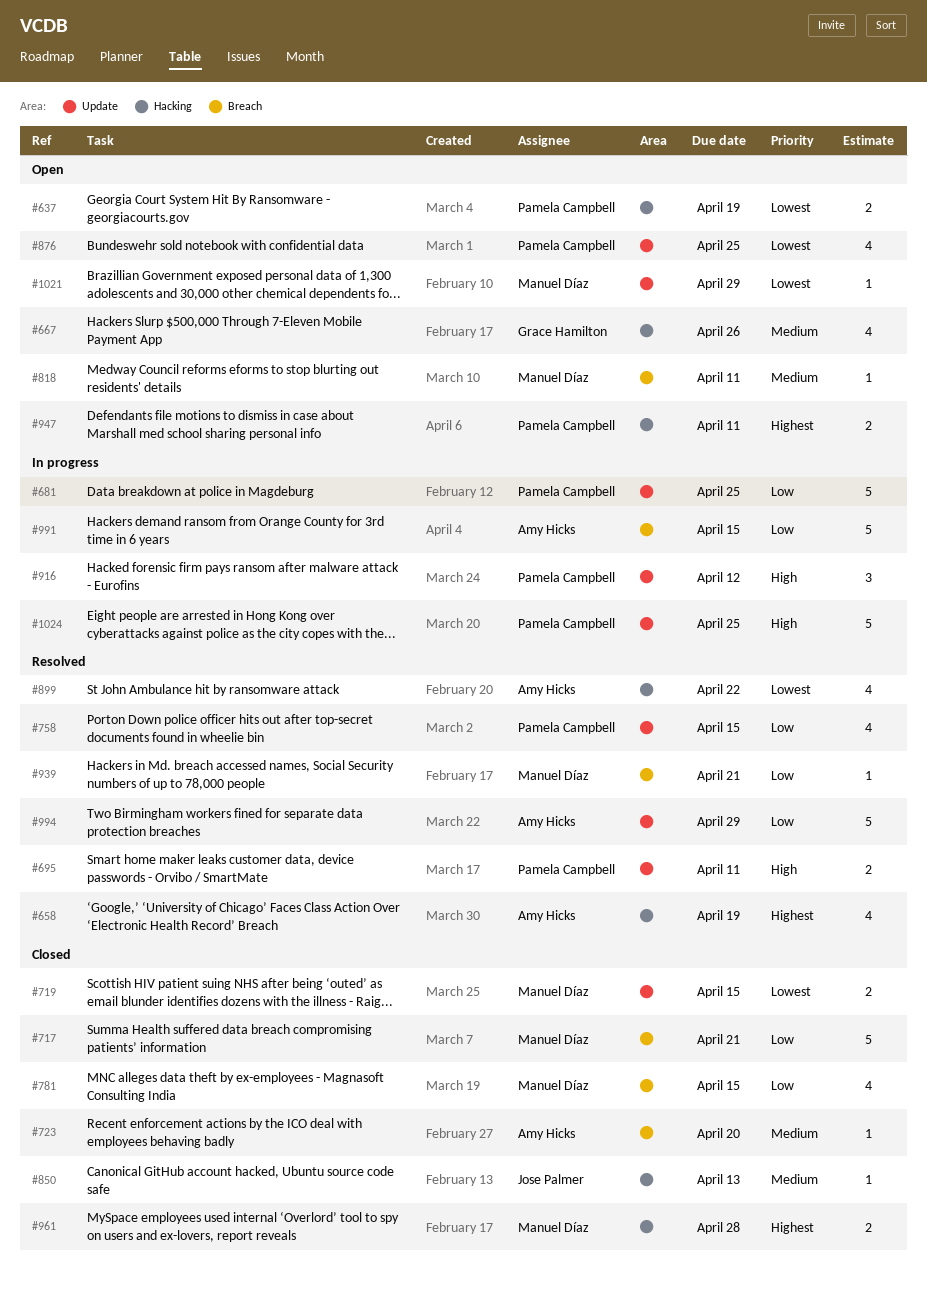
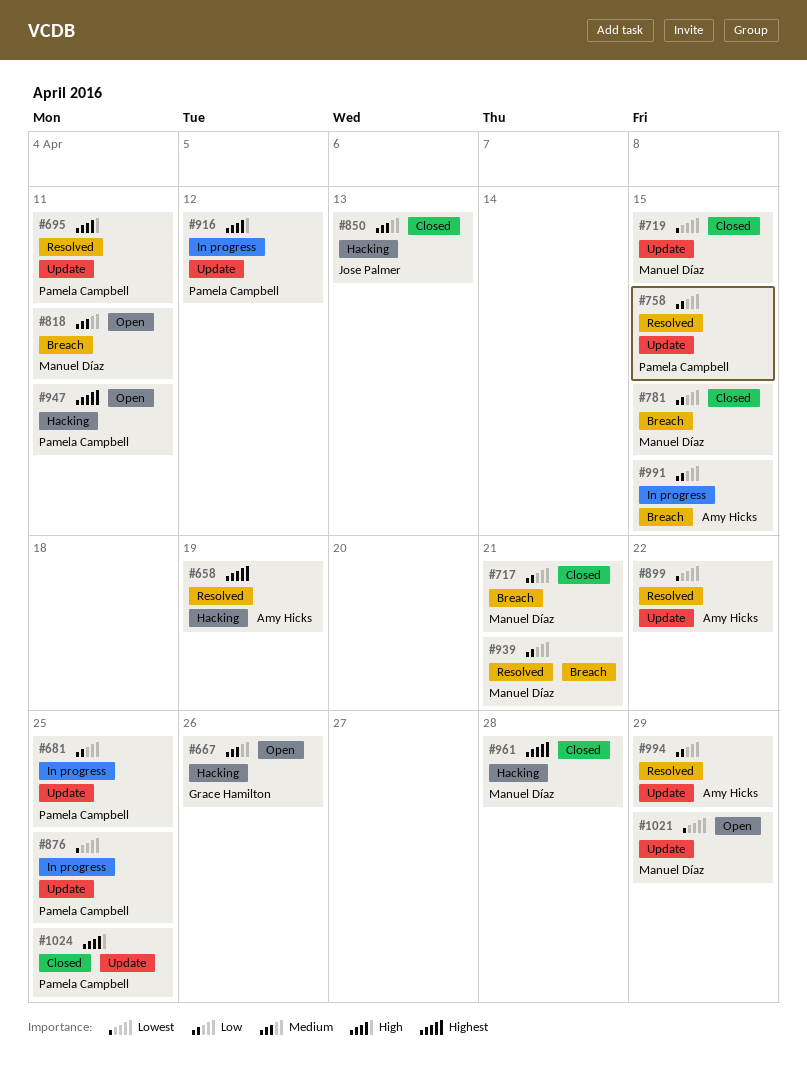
#637: present -> none
#723: present -> none
#876, status: Open -> In progress
#899, label: Hacking -> Update
#1024, status: In progress -> Closed

